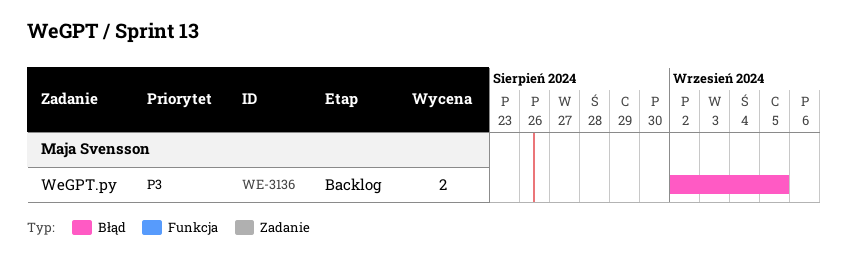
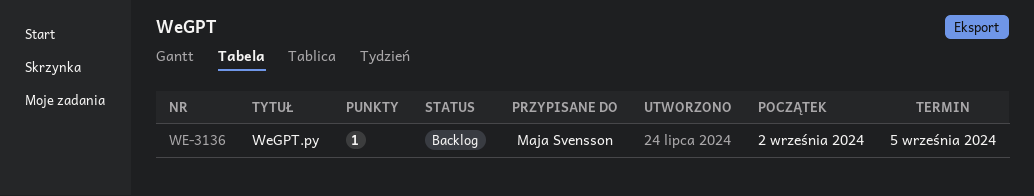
WE-3136, estimate: 2 -> 1

